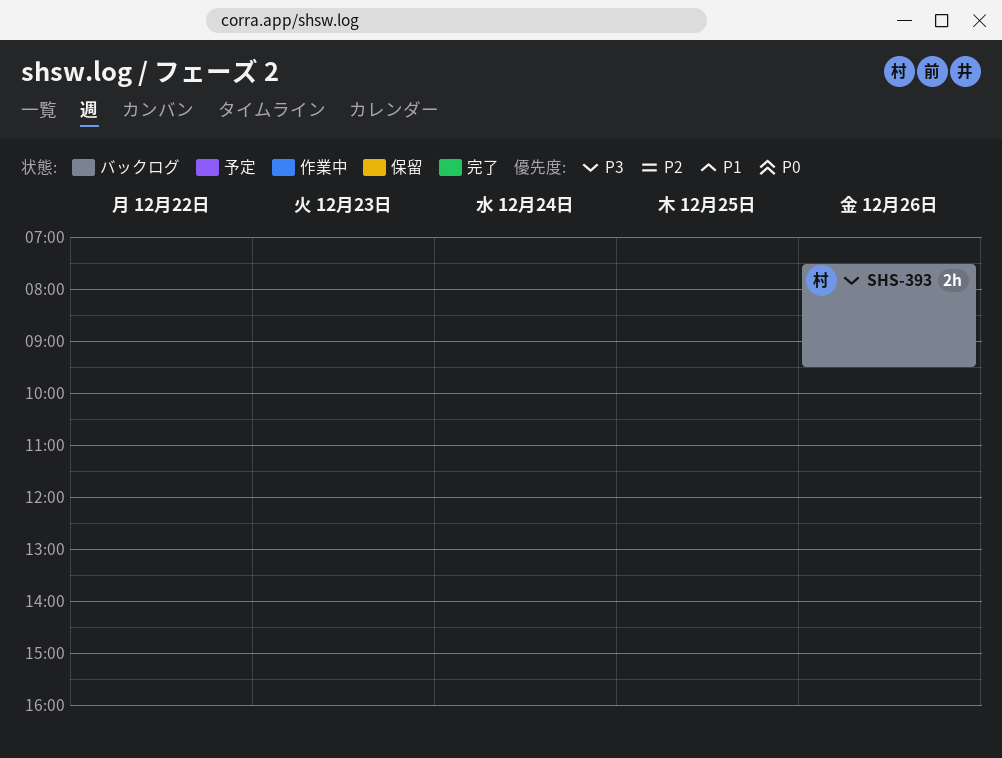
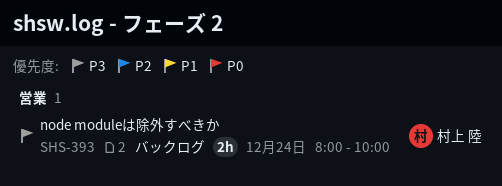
SHS-393, day: Dec 26 -> Dec 24
SHS-393, begins: 07:30 -> 08:00
SHS-393, ends: 09:30 -> 10:00

